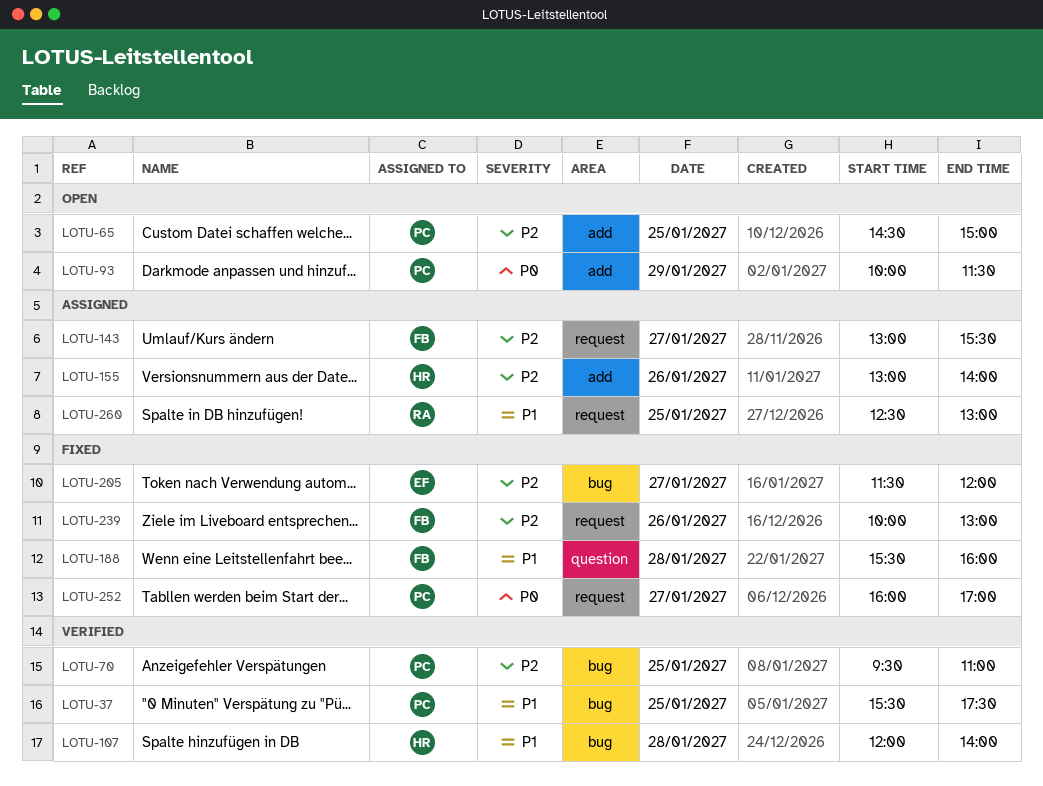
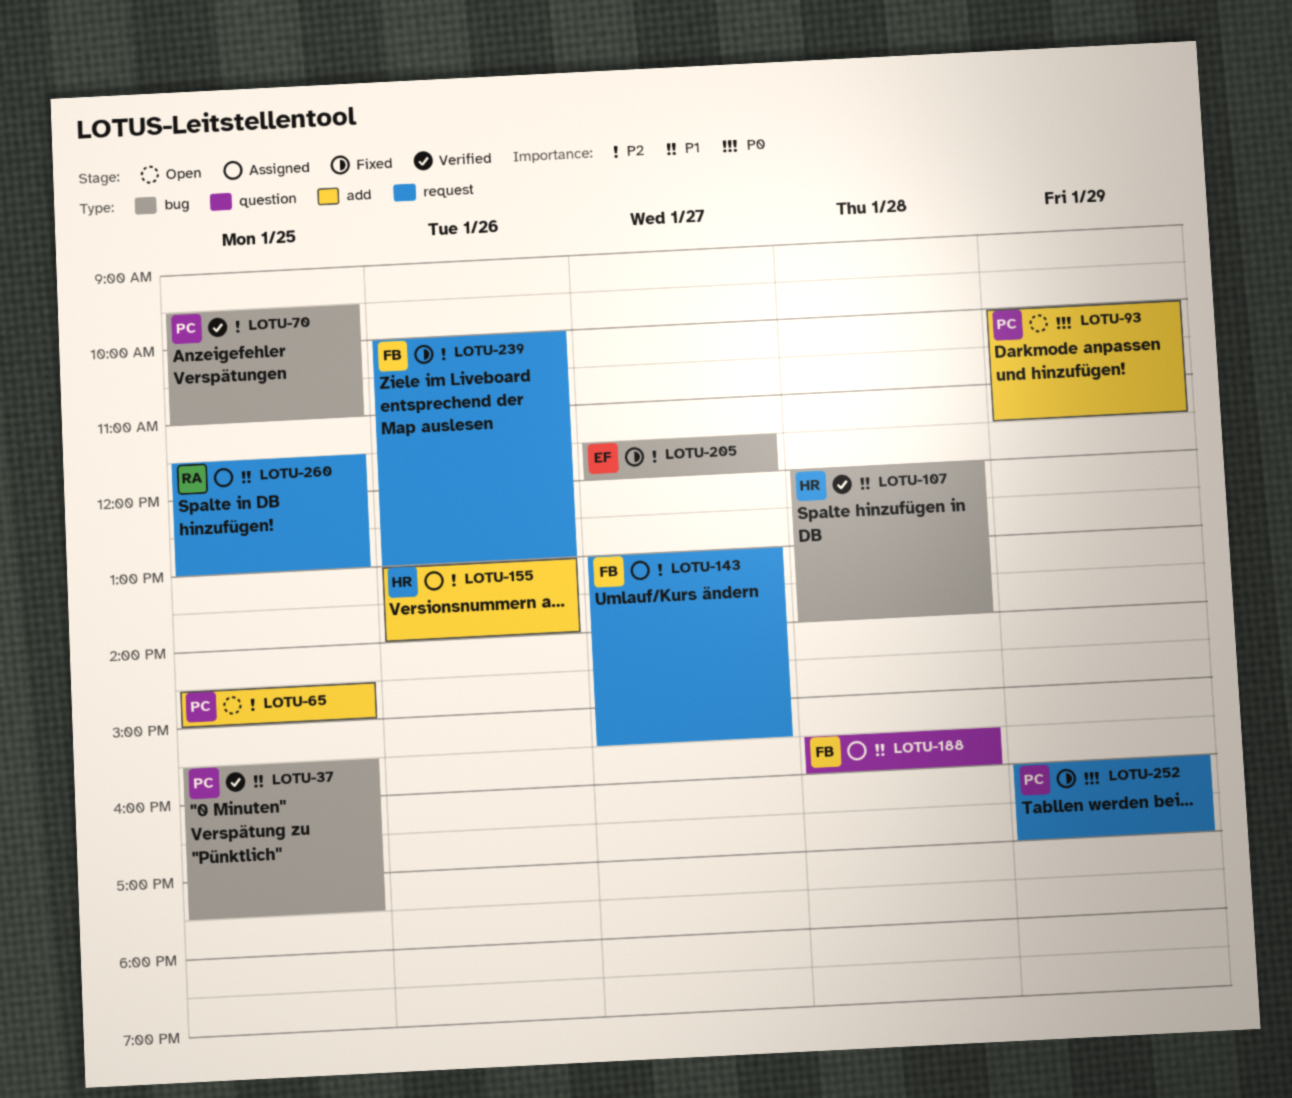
LOTU-188, status: Fixed -> Assigned
LOTU-252, day: Jan 27 -> Jan 29
LOTU-260, begins: 12:30 -> 11:30

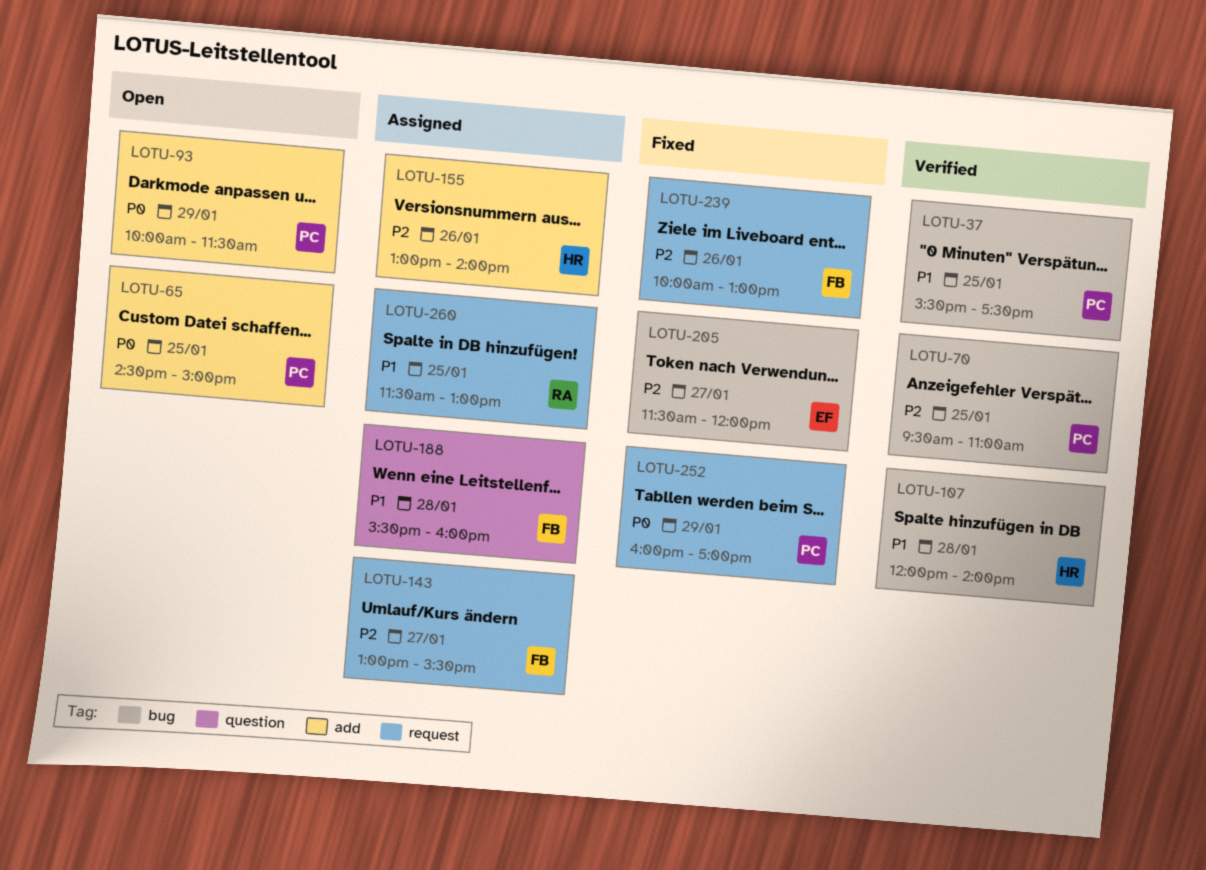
LOTU-65, priority: P2 -> P0

